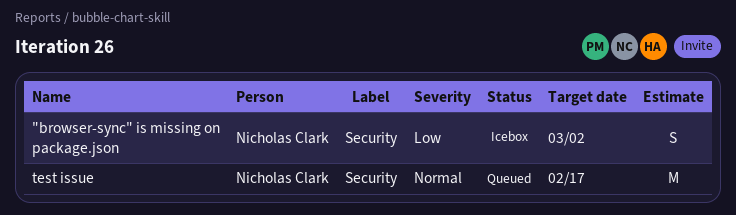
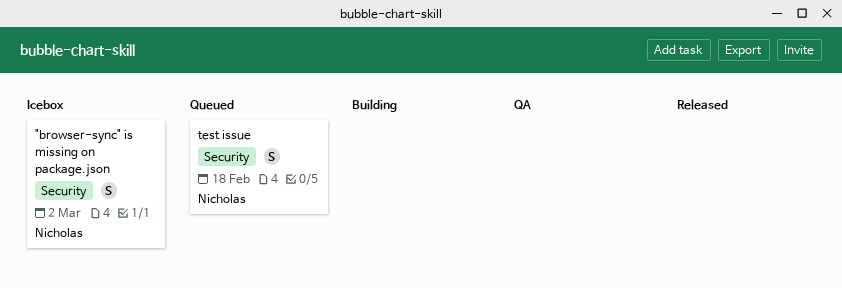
test issue, estimate: M -> S
test issue, due: Feb 17 -> Feb 18

